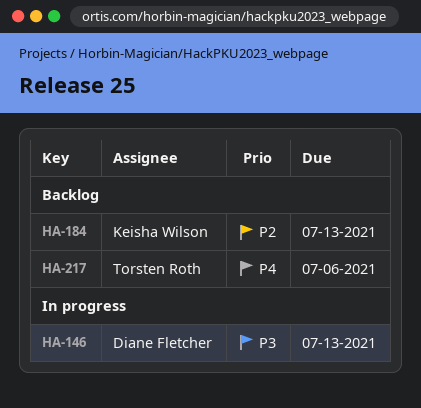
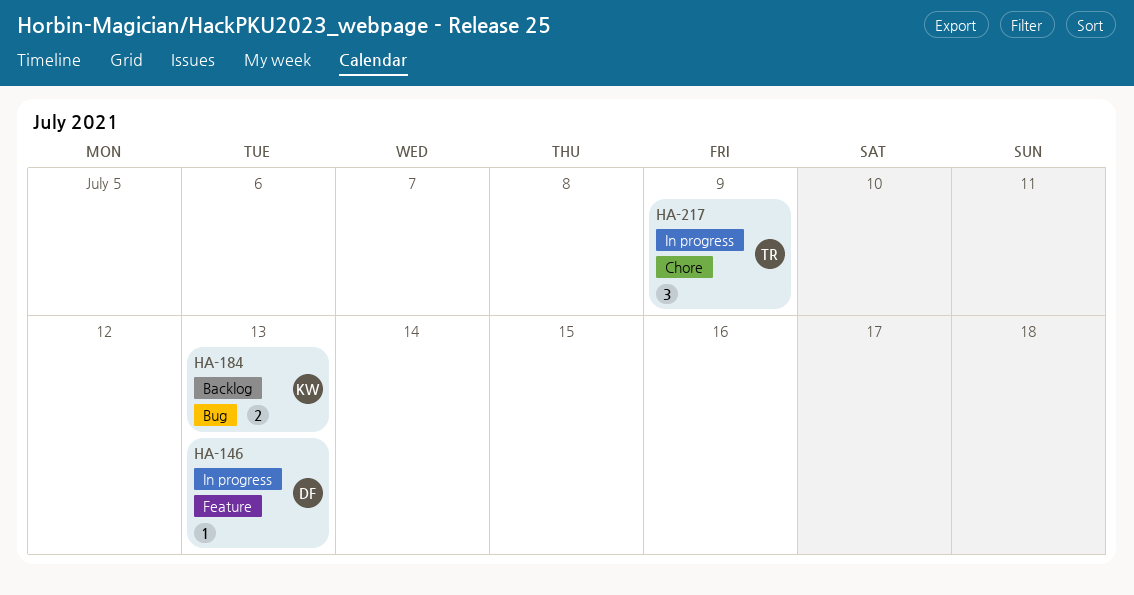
HA-217, status: Backlog -> In progress
HA-217, due: Jul 6 -> Jul 9

